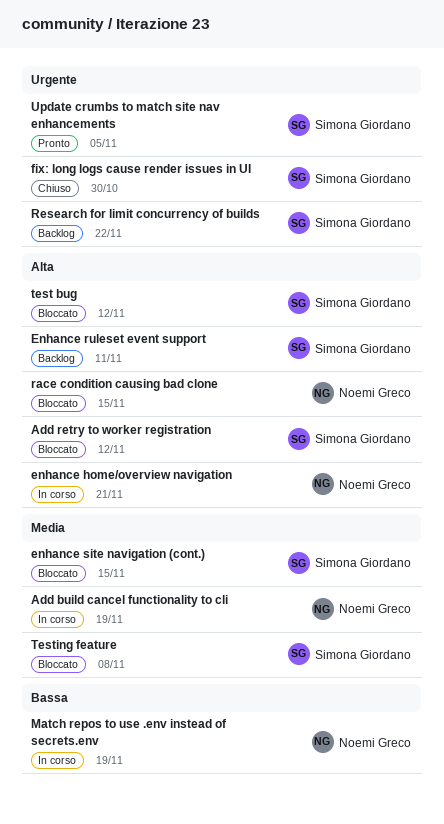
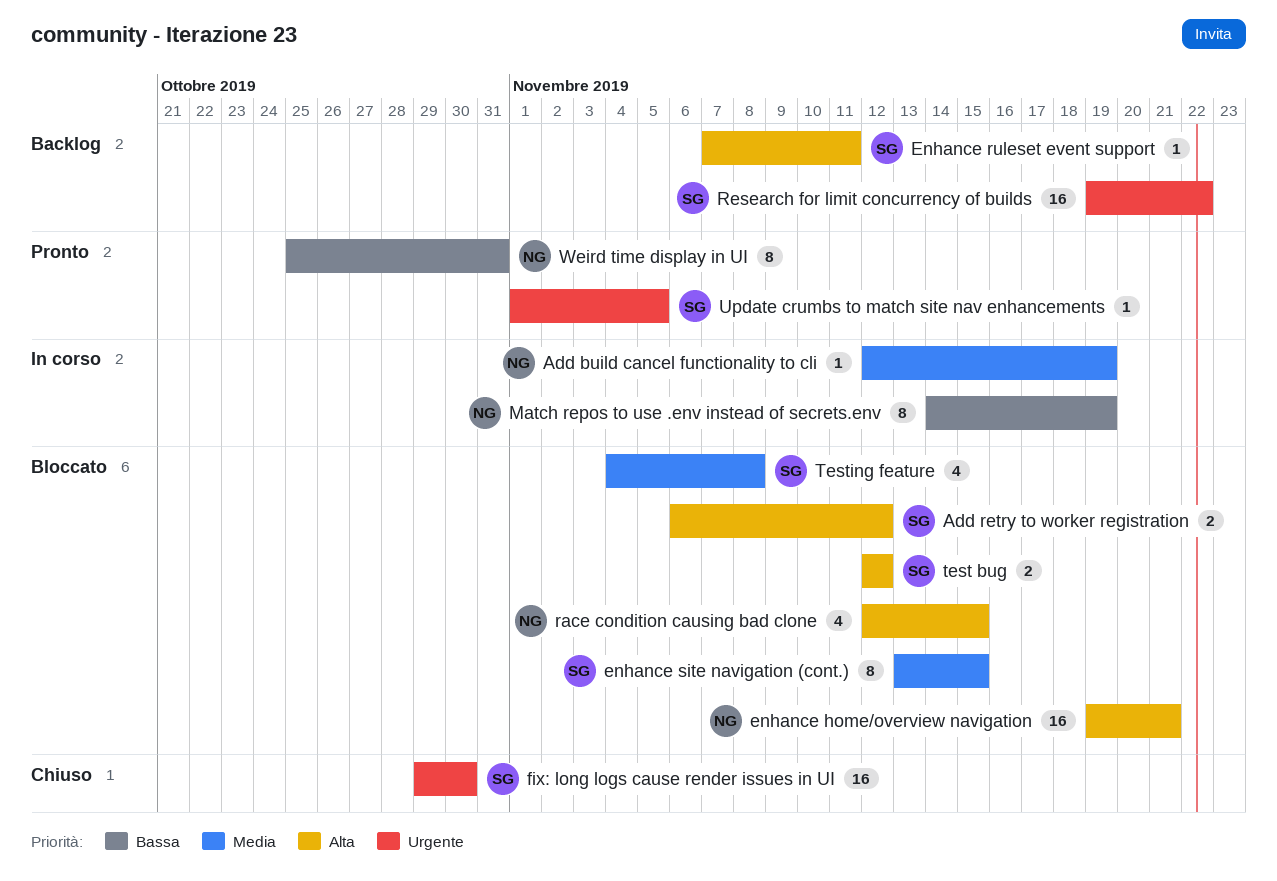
enhance home/overview navigation, status: In corso -> Bloccato
Weird time display in UI: none -> present

